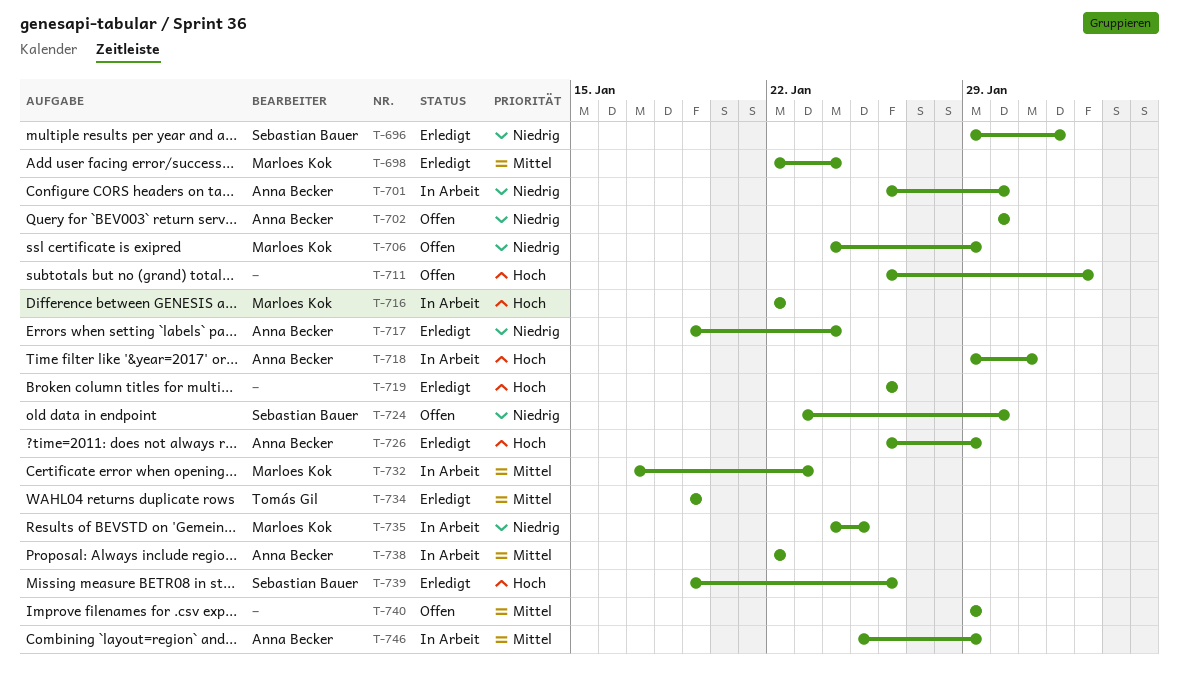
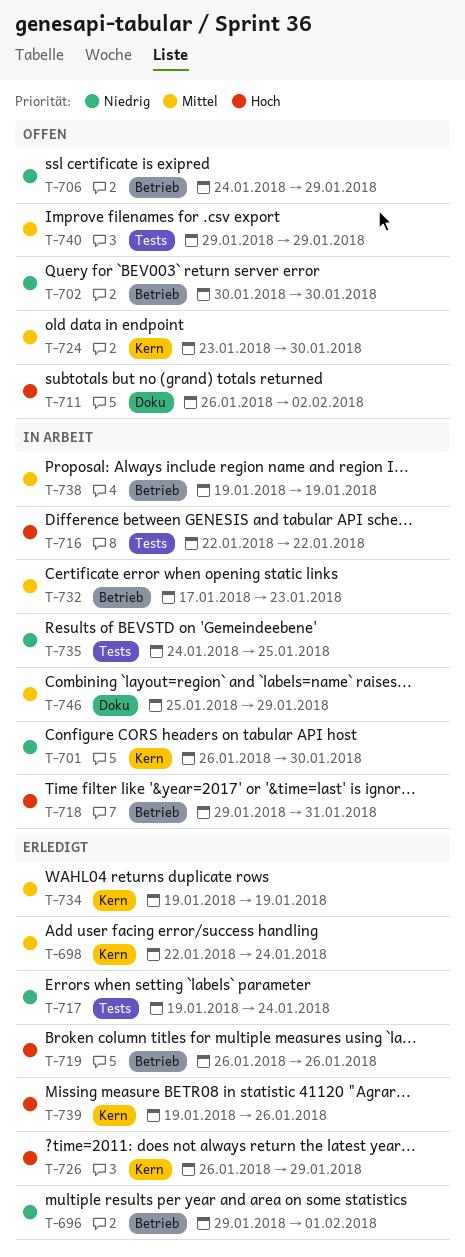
T-724, priority: Niedrig -> Mittel
T-738, start: Jan 22 -> Jan 19
T-738, due: Jan 22 -> Jan 19

